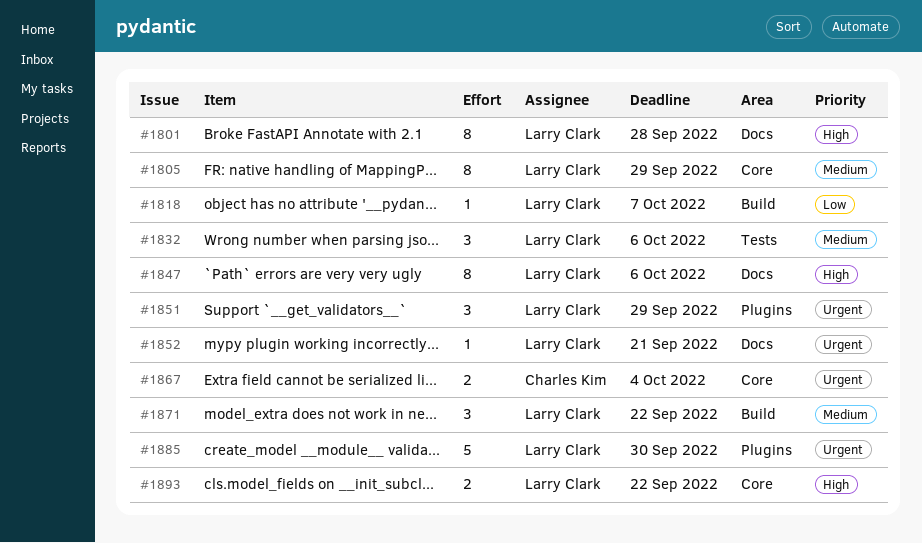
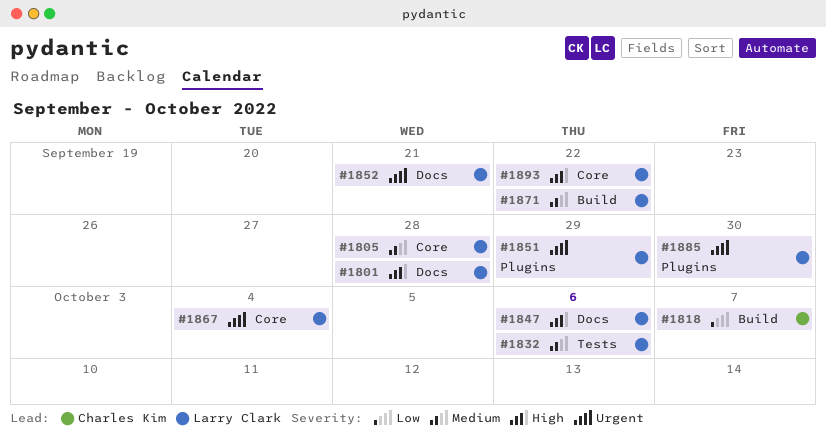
#1805, due: Sep 29 -> Sep 28
#1818, owner: Larry Clark -> Charles Kim
#1867, owner: Charles Kim -> Larry Clark

